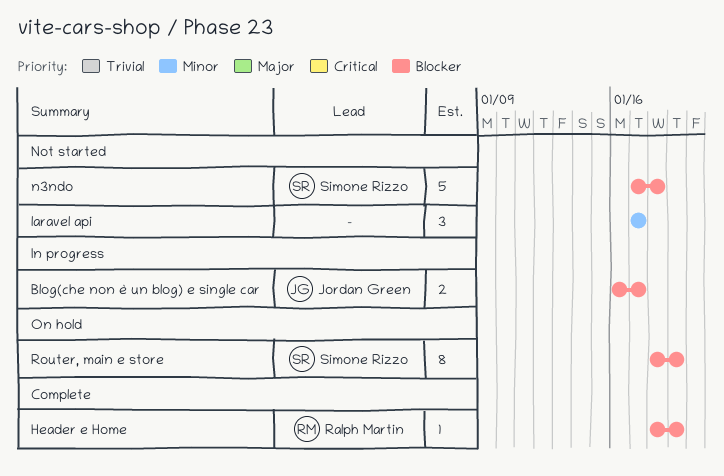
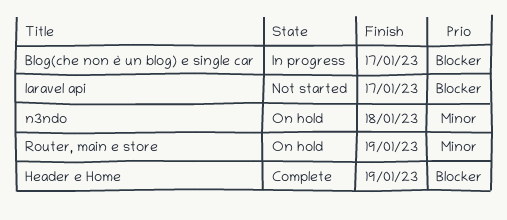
laravel api, priority: Minor -> Blocker
n3ndo, status: Not started -> On hold
n3ndo, priority: Blocker -> Minor
Router, main e store, priority: Blocker -> Minor

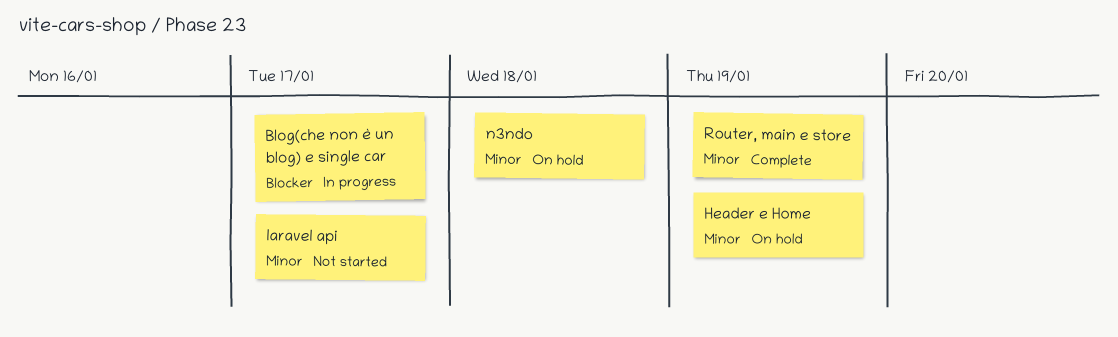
Header e Home, status: Complete -> On hold
Header e Home, priority: Blocker -> Minor
laravel api, priority: Blocker -> Minor
Router, main e store, status: On hold -> Complete

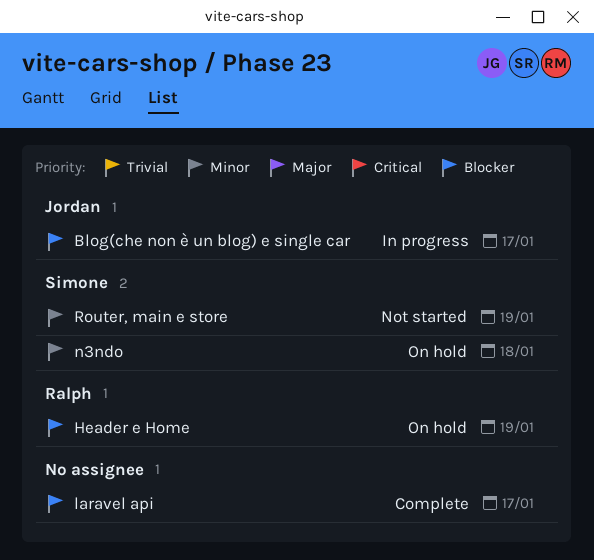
Header e Home, priority: Minor -> Blocker
laravel api, status: Not started -> Complete
laravel api, priority: Minor -> Blocker
Router, main e store, status: Complete -> Not started

